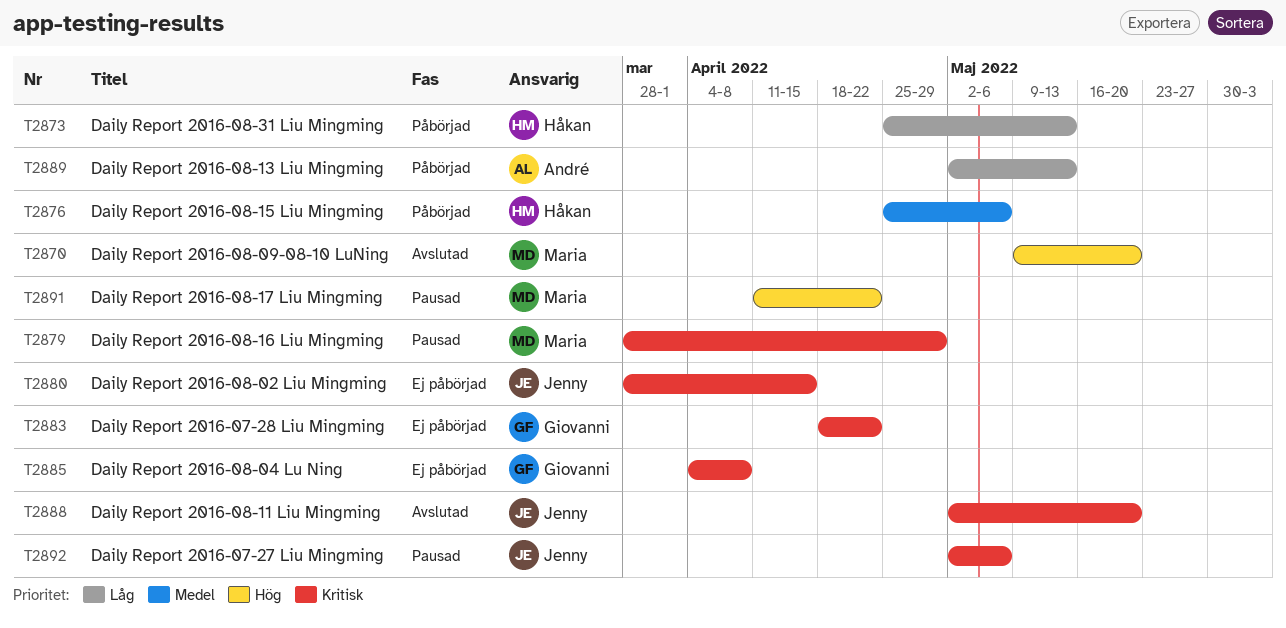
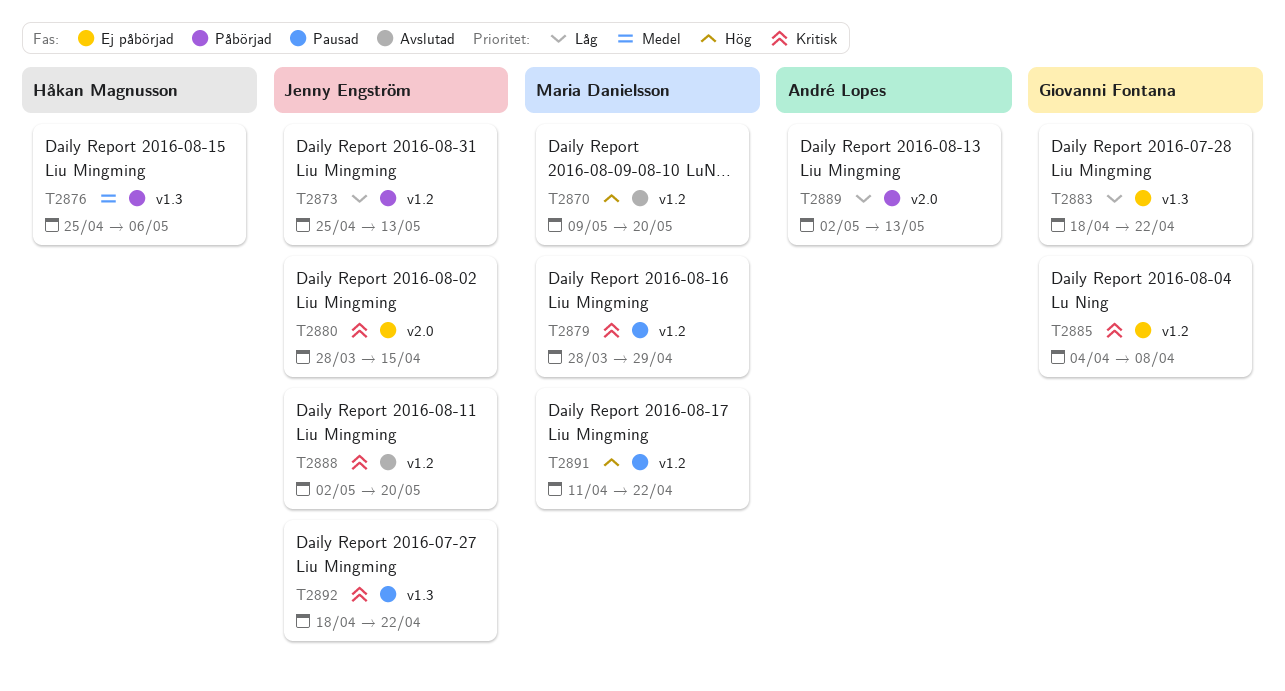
T2873, owner: Håkan Magnusson -> Jenny Engström
T2883, priority: Kritisk -> Låg
T2892, start: May 2 -> Apr 18
T2892, due: May 6 -> Apr 22

